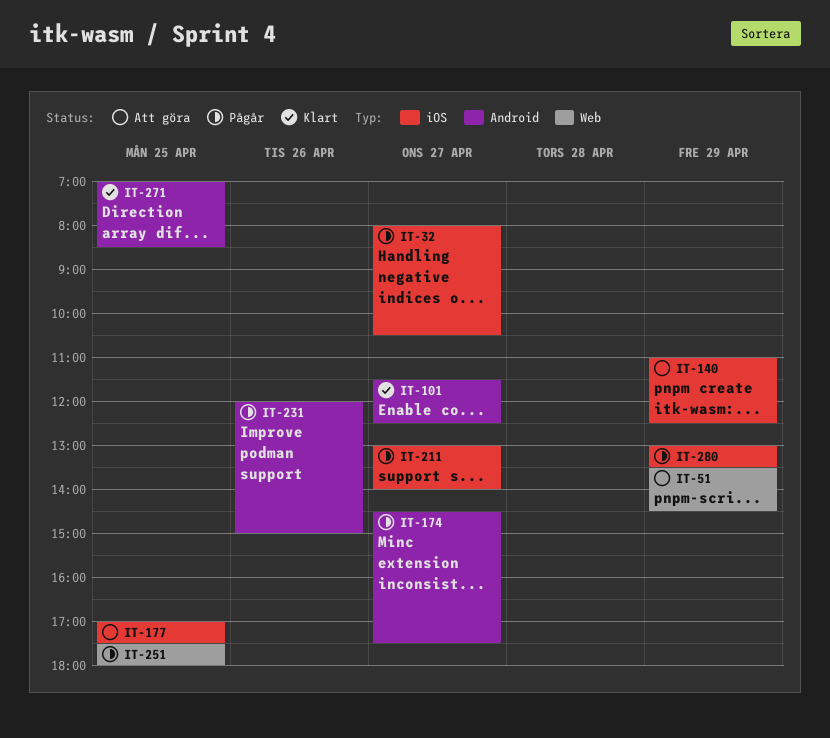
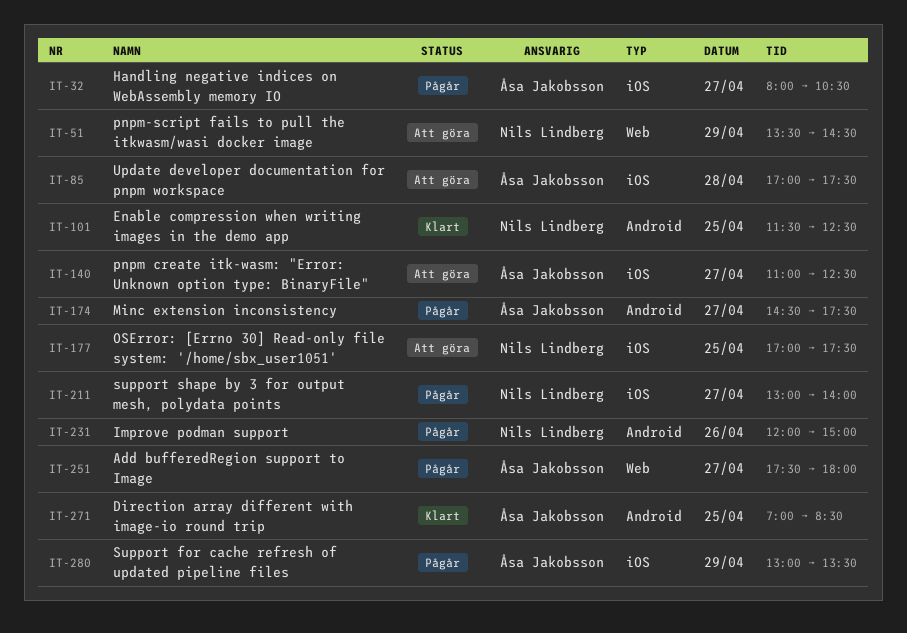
IT-85: none -> present
IT-101, day: Apr 27 -> Apr 25
IT-140, day: Apr 29 -> Apr 27
IT-251, day: Apr 25 -> Apr 27

